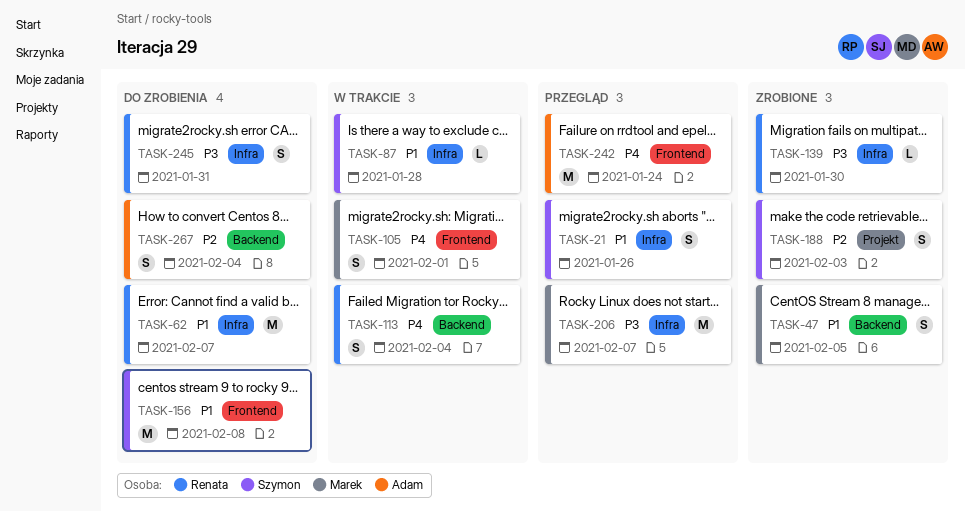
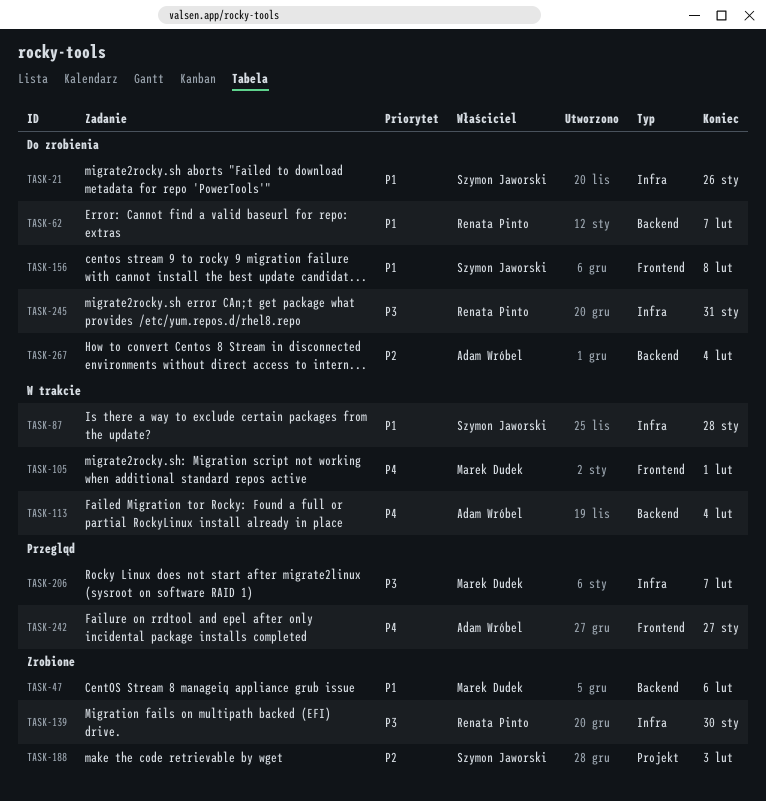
TASK-21, status: Przegląd -> Do zrobienia
TASK-47, due: Feb 5 -> Feb 6
TASK-62, label: Infra -> Backend
TASK-113, owner: Renata Pinto -> Adam Wróbel
TASK-242, due: Jan 24 -> Jan 27

